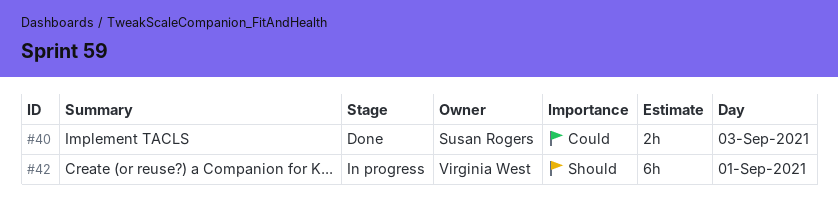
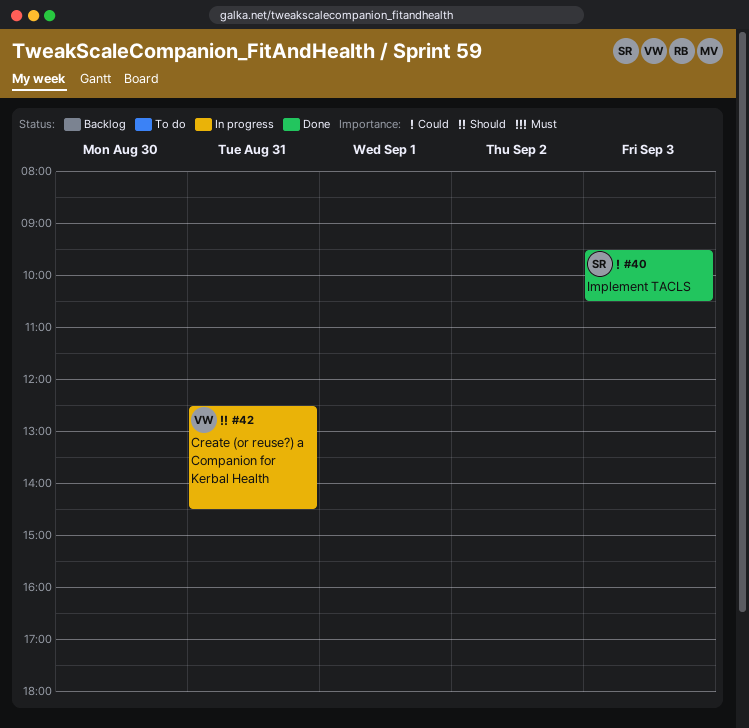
#42, day: Sep 1 -> Aug 31

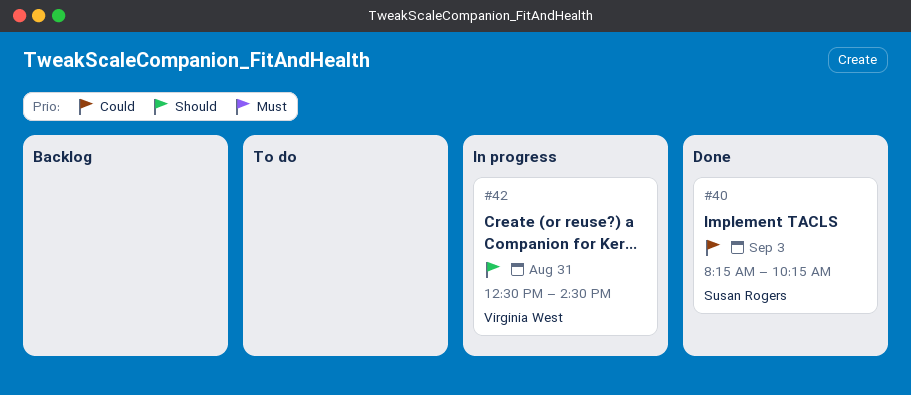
#40, begins: 09:30 -> 08:15
#40, ends: 10:30 -> 10:15

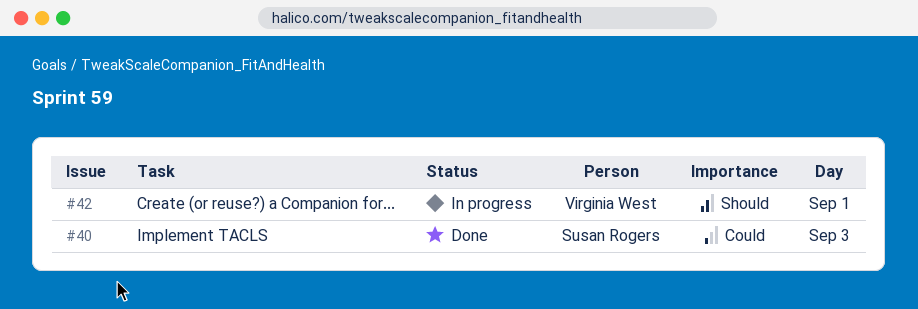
#42, day: Aug 31 -> Sep 1

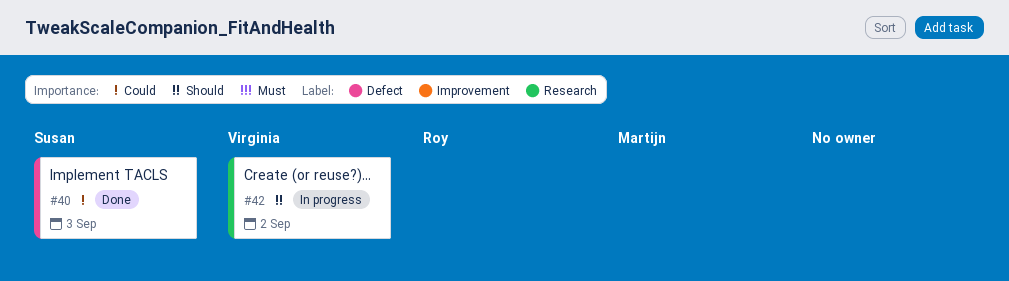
#42, day: Sep 1 -> Sep 2

